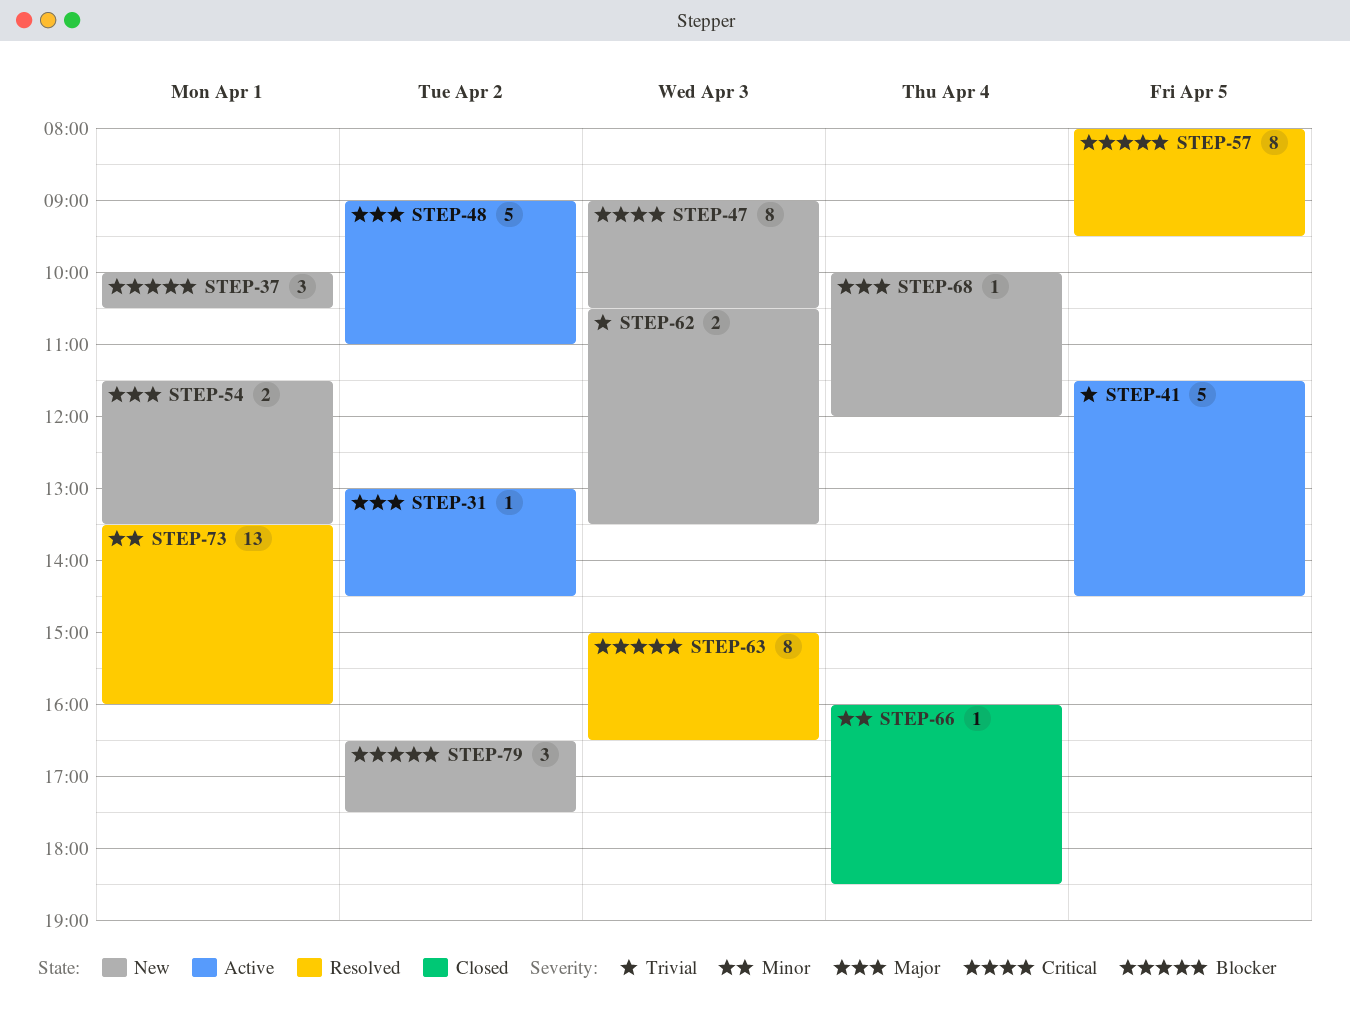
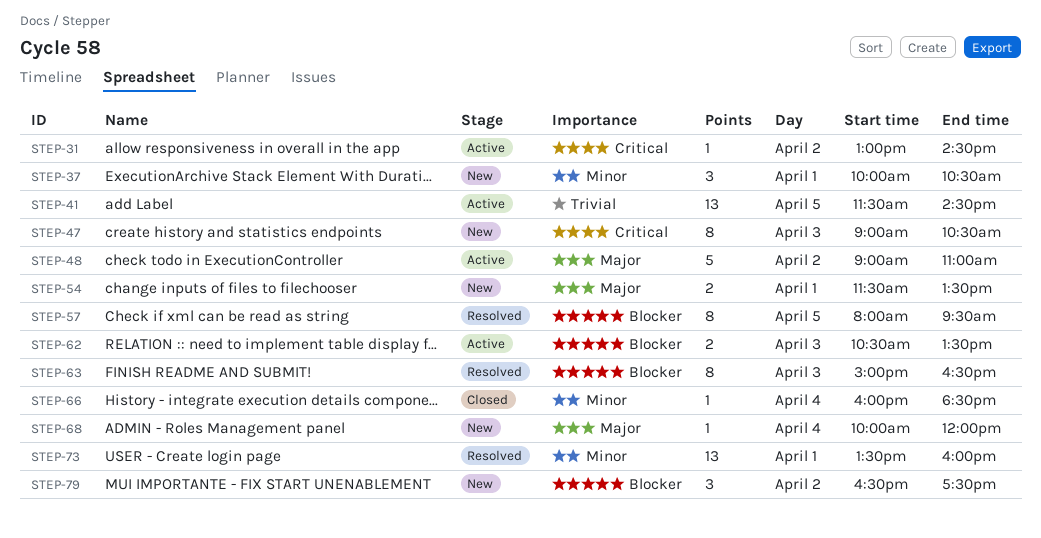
STEP-31, priority: Major -> Critical
STEP-37, priority: Blocker -> Minor
STEP-41, estimate: 5 -> 13
STEP-62, status: New -> Active
STEP-62, priority: Trivial -> Blocker

